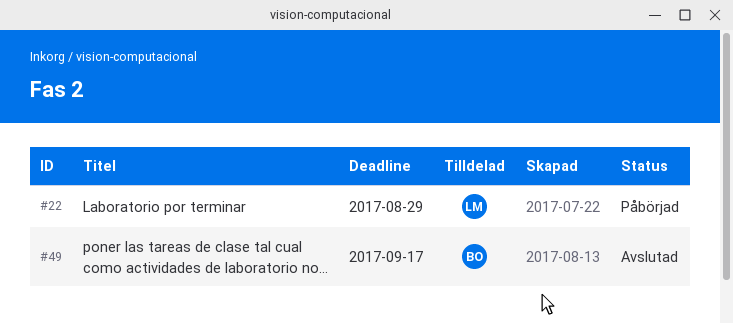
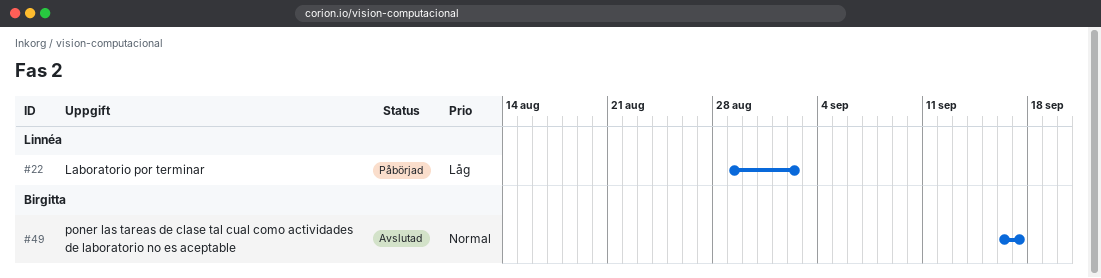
#22, due: Aug 29 -> Sep 2

